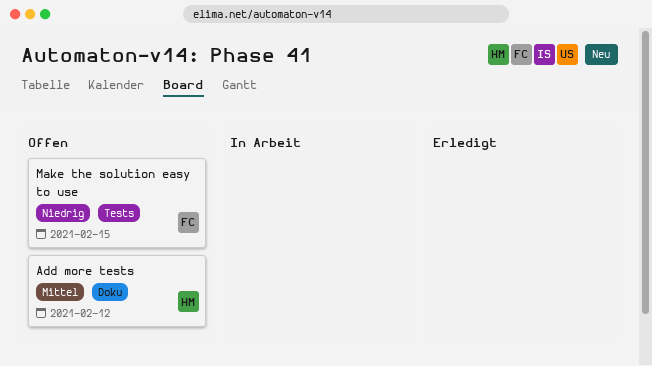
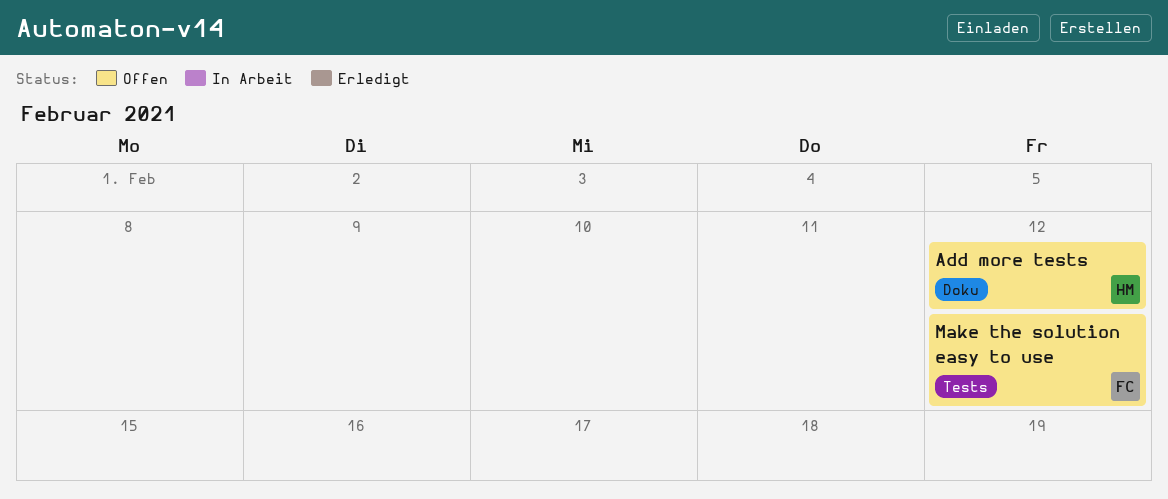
Make the solution easy to use, due: Feb 15 -> Feb 12

